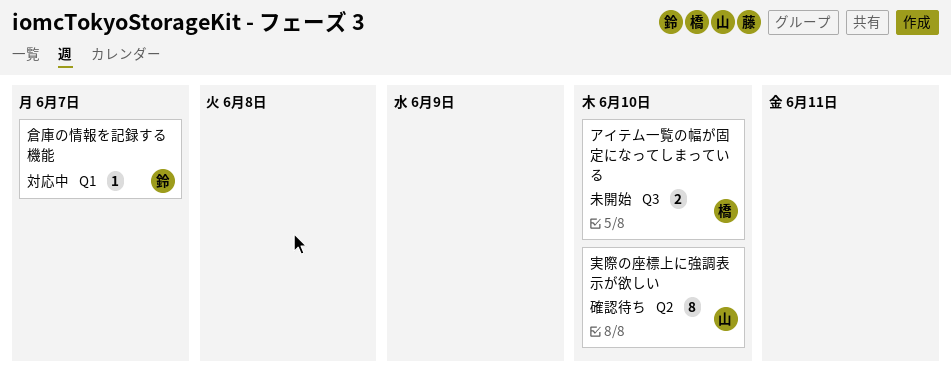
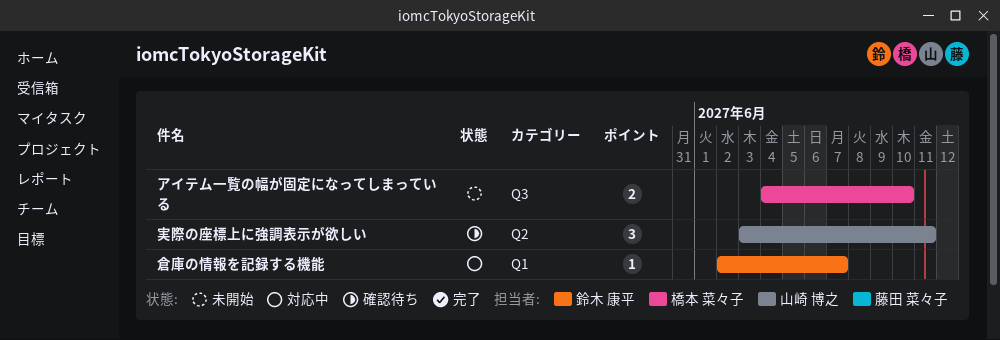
実際の座標上に強調表示が欲しい, estimate: 8 -> 3
実際の座標上に強調表示が欲しい, due: Jun 10 -> Jun 11

